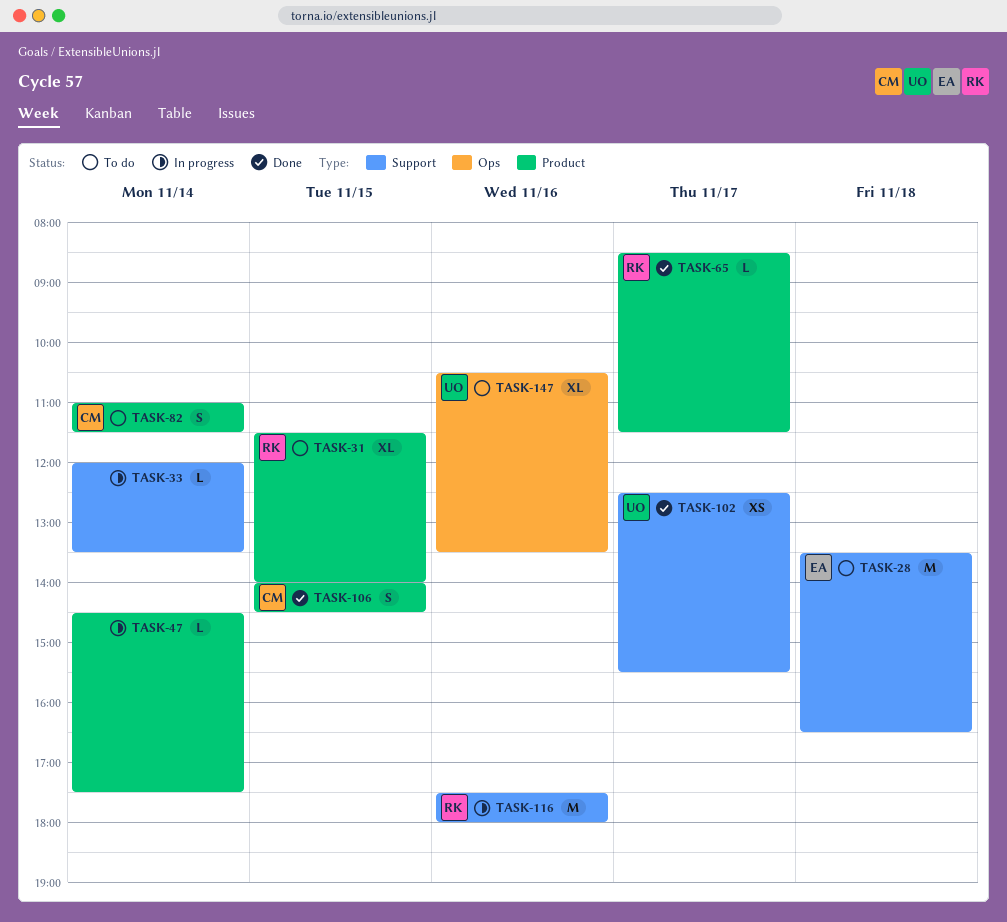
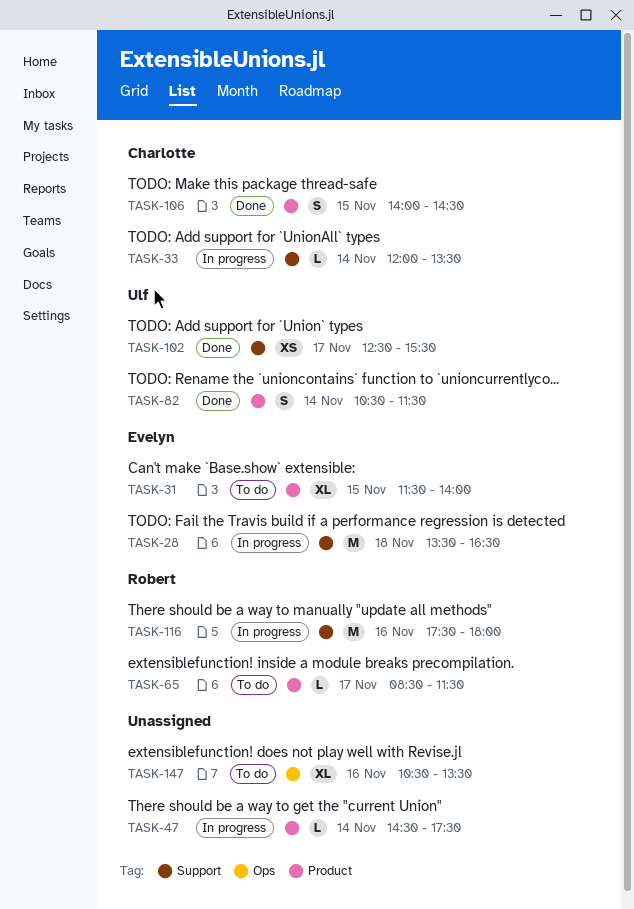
TASK-28, status: To do -> In progress
TASK-31, owner: Robert -> Evelyn
TASK-33, owner: none -> Charlotte
TASK-65, status: Done -> To do
TASK-82, status: To do -> Done
TASK-82, owner: Charlotte -> Ulf
TASK-82, begins: 11:00 -> 10:30
TASK-147, owner: Ulf -> none

